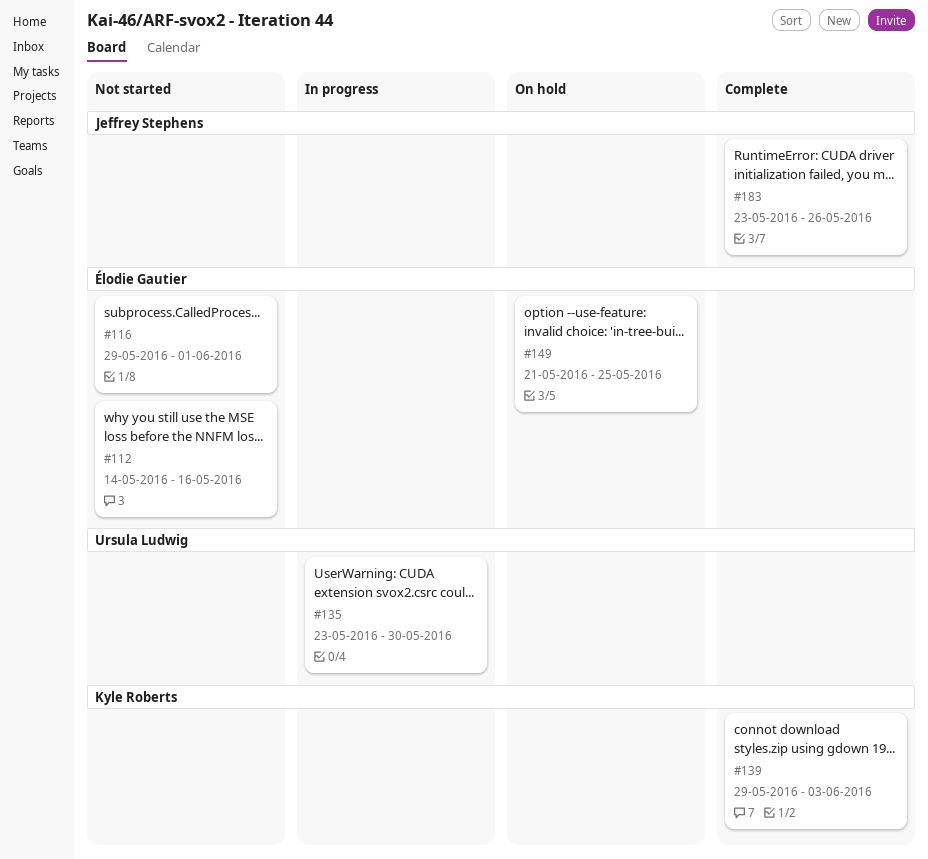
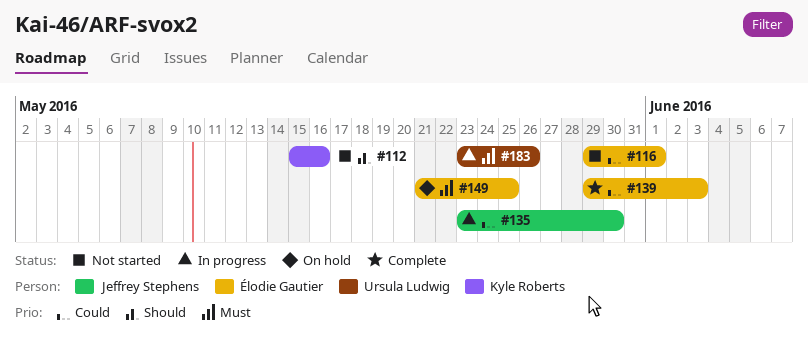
#112, owner: Élodie Gautier -> Kyle Roberts
#112, start: May 14 -> May 15
#135, owner: Ursula Ludwig -> Jeffrey Stephens
#139, owner: Kyle Roberts -> Élodie Gautier
#183, status: Complete -> In progress
#183, owner: Jeffrey Stephens -> Ursula Ludwig

